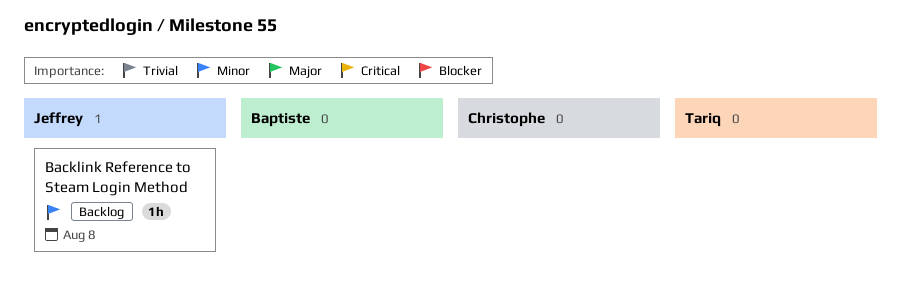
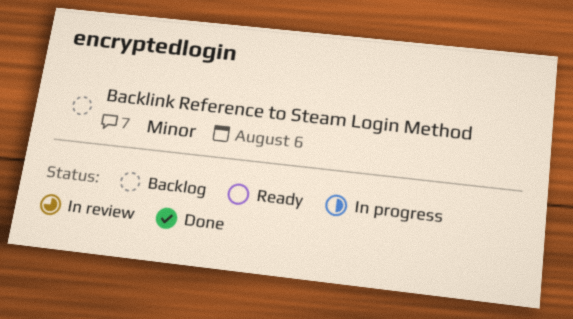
Backlink Reference to Steam Login Method, due: Aug 8 -> Aug 6

